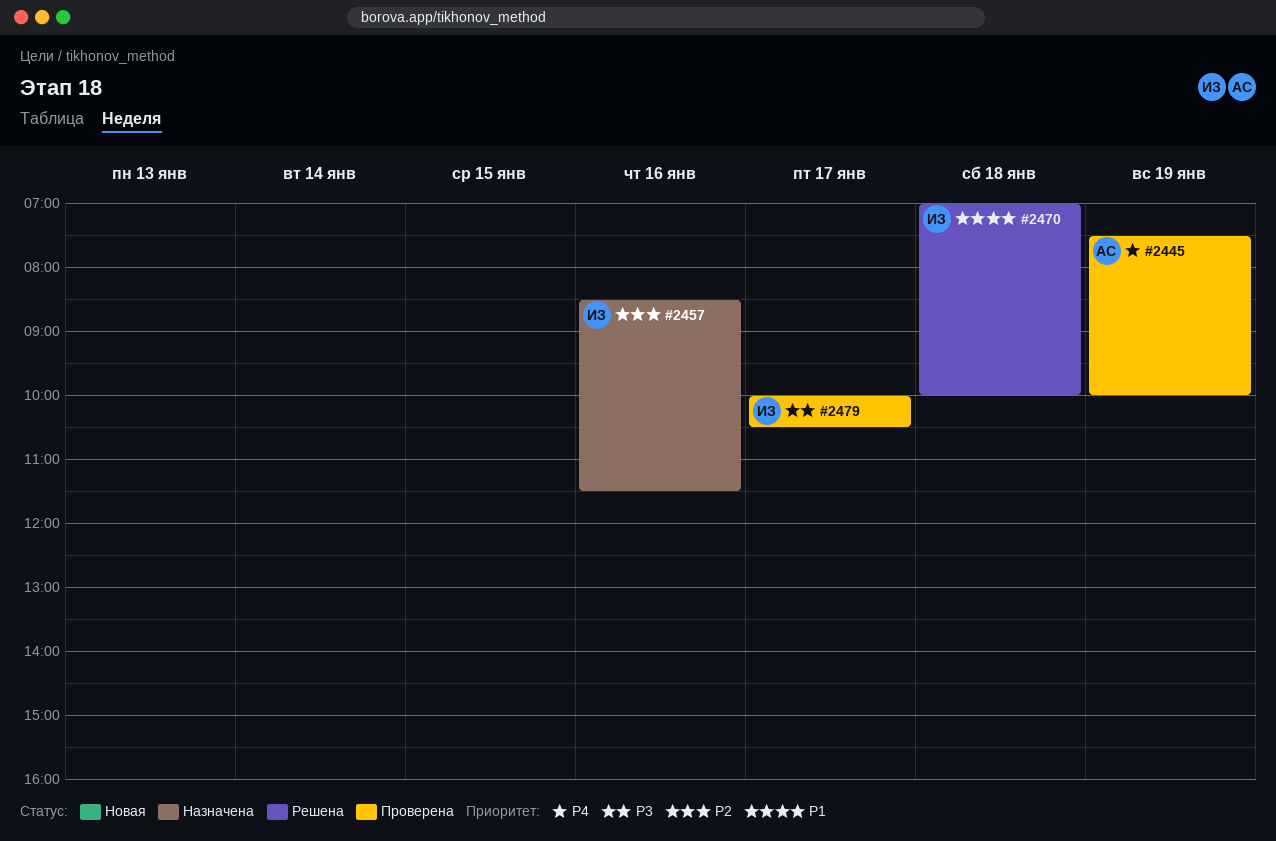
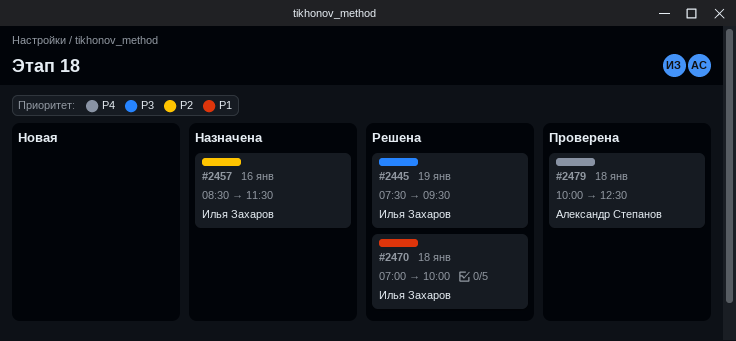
#2445, status: Проверена -> Решена
#2445, owner: Александр Степанов -> Илья Захаров
#2445, priority: P4 -> P3
#2445, ends: 10:00 -> 09:30
#2479, owner: Илья Захаров -> Александр Степанов
#2479, priority: P3 -> P4
#2479, day: Jan 17 -> Jan 18
#2479, ends: 10:30 -> 12:30

